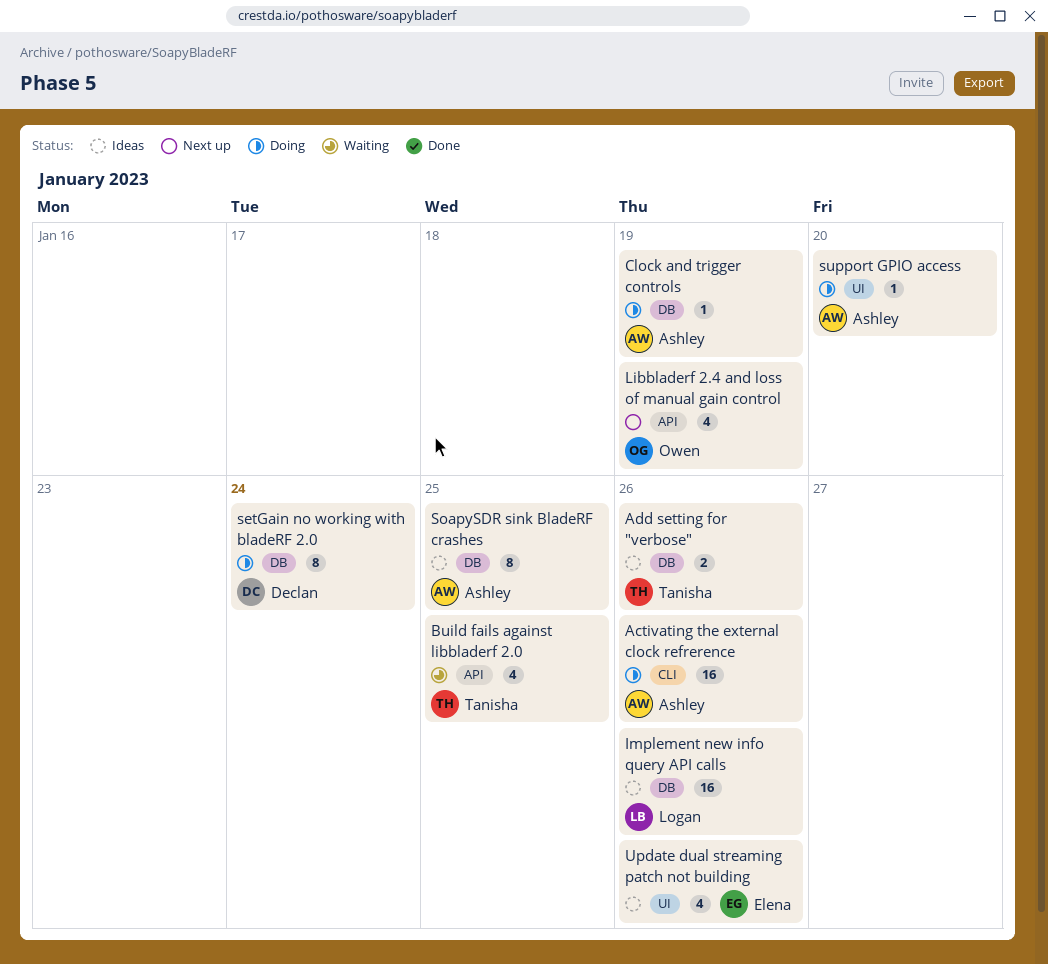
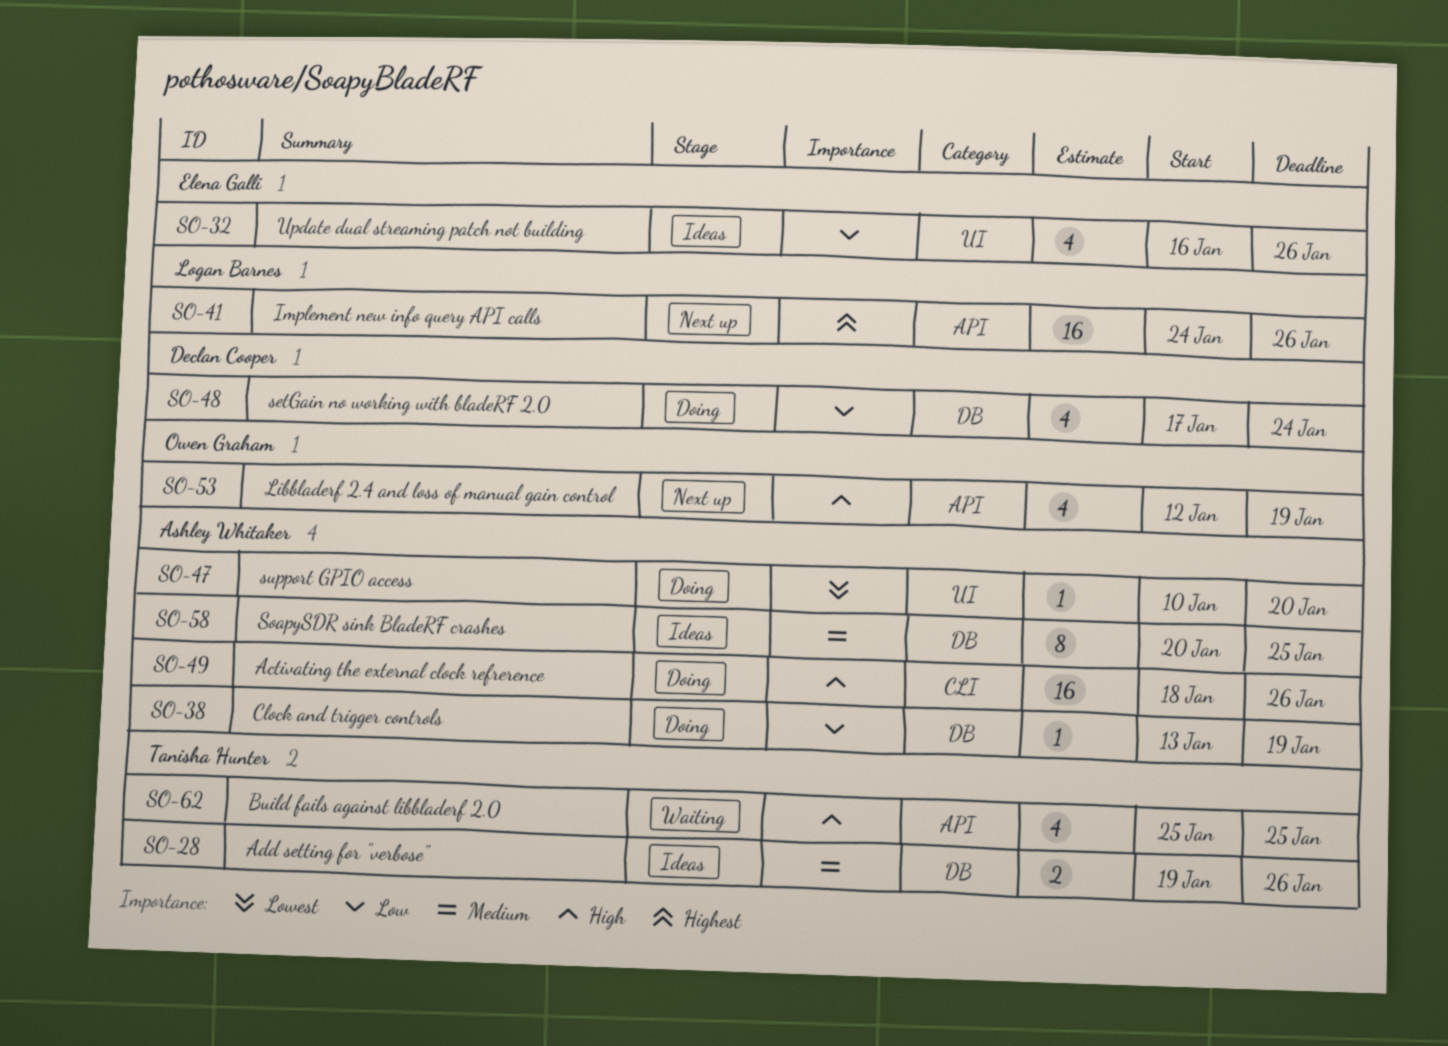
Implement new info query API calls, status: Ideas -> Next up
Implement new info query API calls, label: DB -> API
setGain no working with bladeRF 2.0, estimate: 8 -> 4

